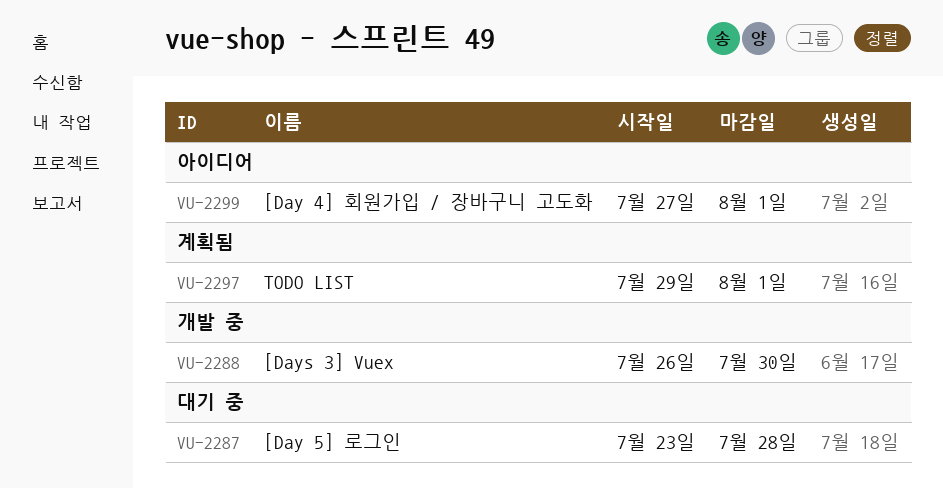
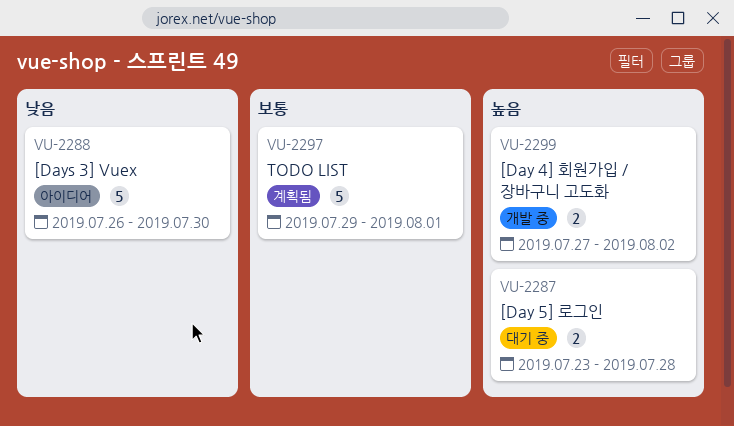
VU-2288, status: 개발 중 -> 아이디어
VU-2299, status: 아이디어 -> 개발 중
VU-2299, due: Aug 1 -> Aug 2

